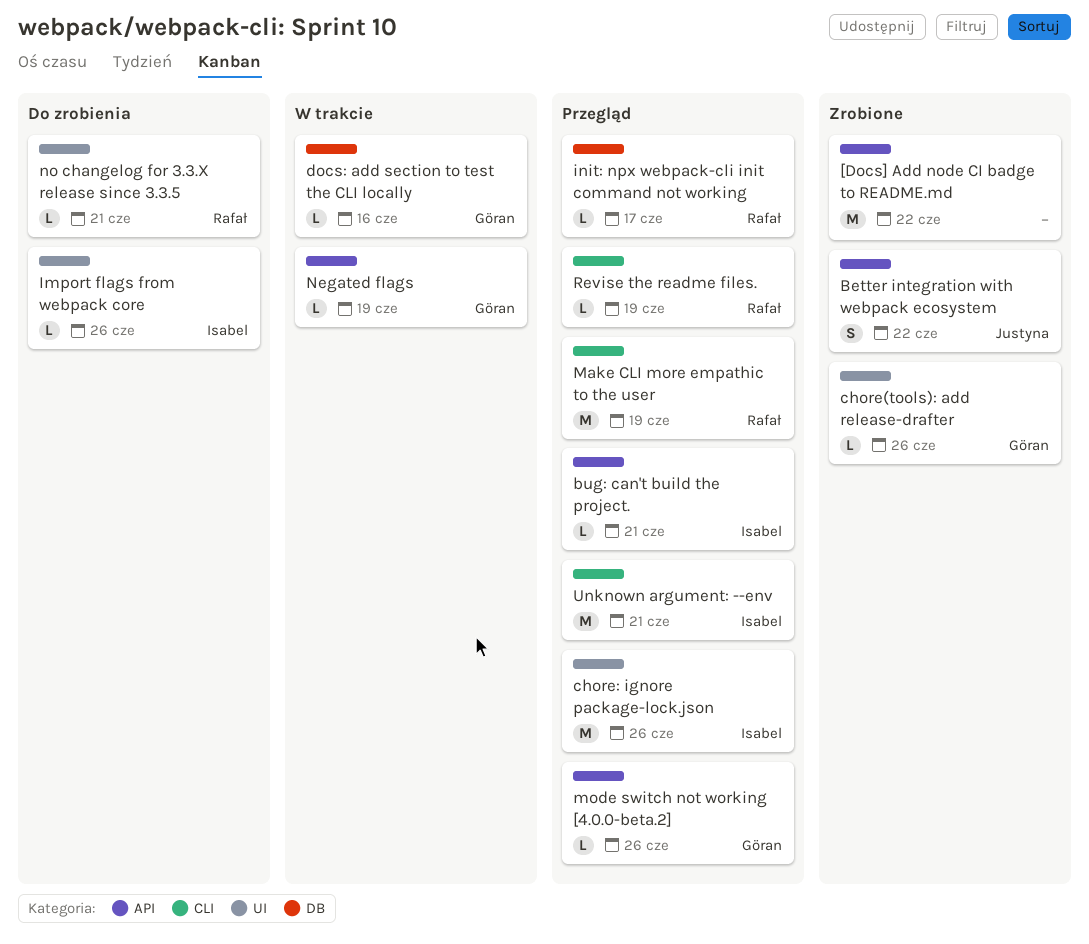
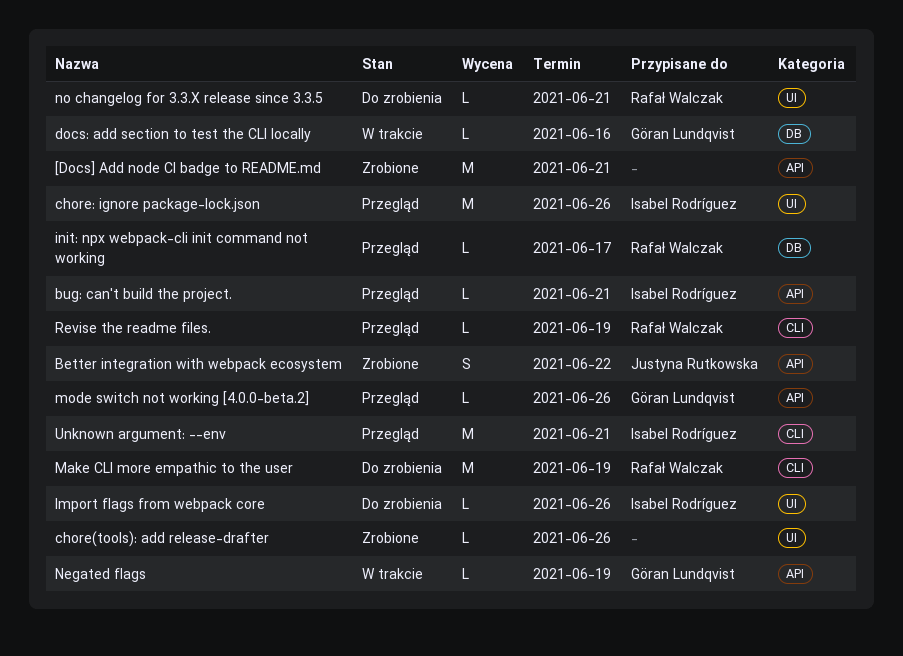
[Docs] Add node CI badge to README.md, due: Jun 22 -> Jun 21
chore(tools): add release-drafter, owner: Göran Lundqvist -> none
Make CLI more empathic to the user, status: Przegląd -> Do zrobienia

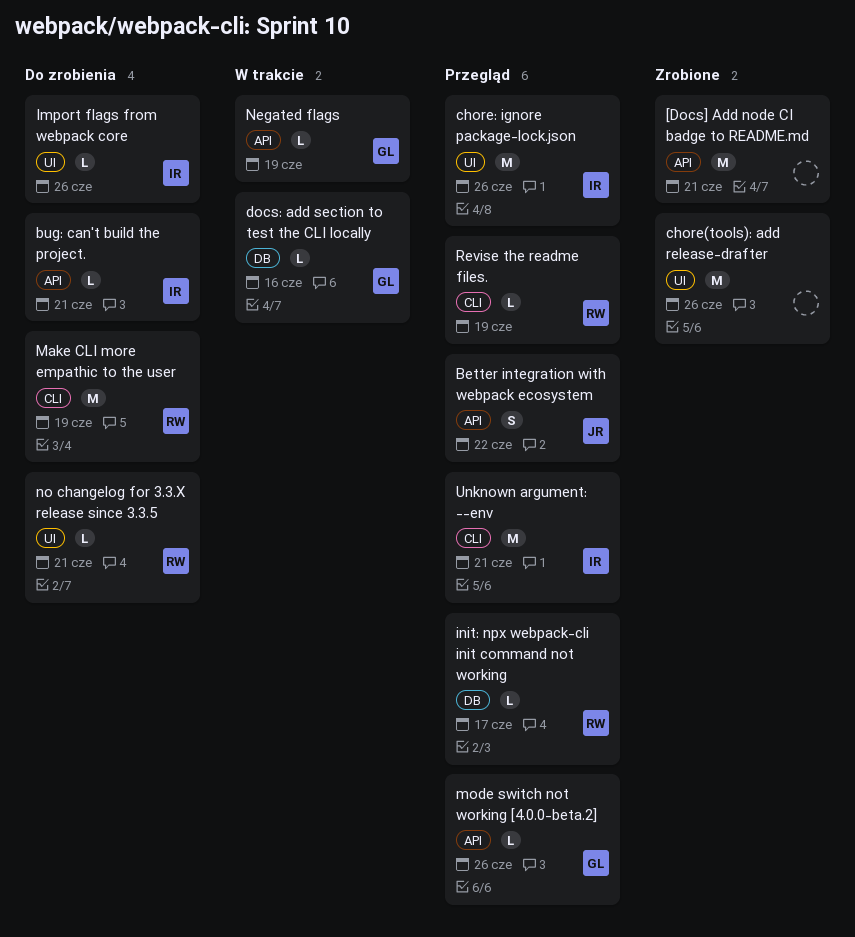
Better integration with webpack ecosystem, status: Zrobione -> Przegląd
bug: can't build the project., status: Przegląd -> Do zrobienia
chore(tools): add release-drafter, estimate: L -> M

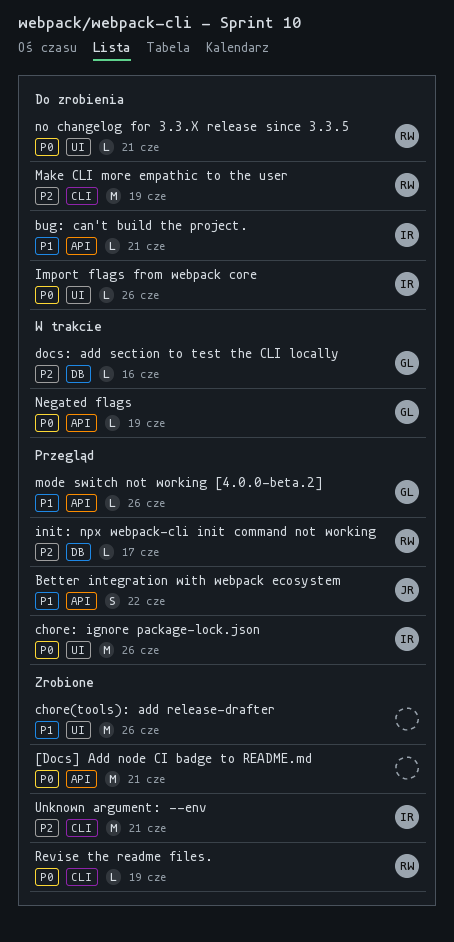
Revise the readme files., status: Przegląd -> Zrobione
Unknown argument: --env, status: Przegląd -> Zrobione

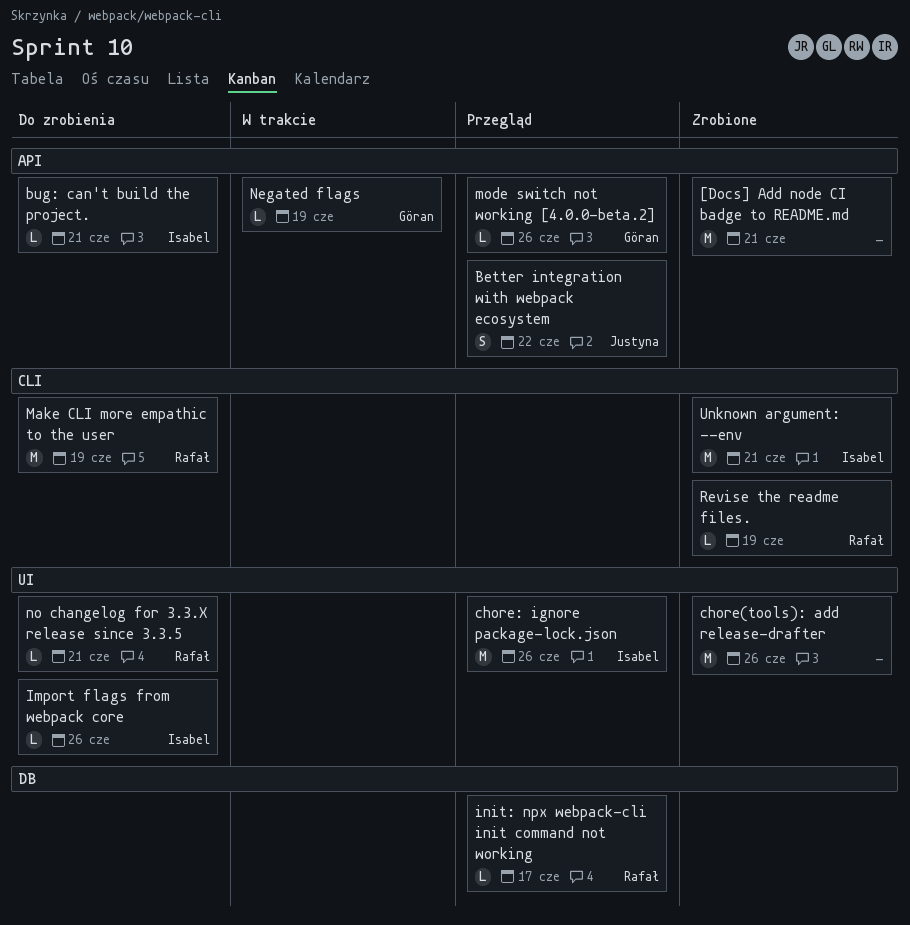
docs: add section to test the CLI locally: present -> none

